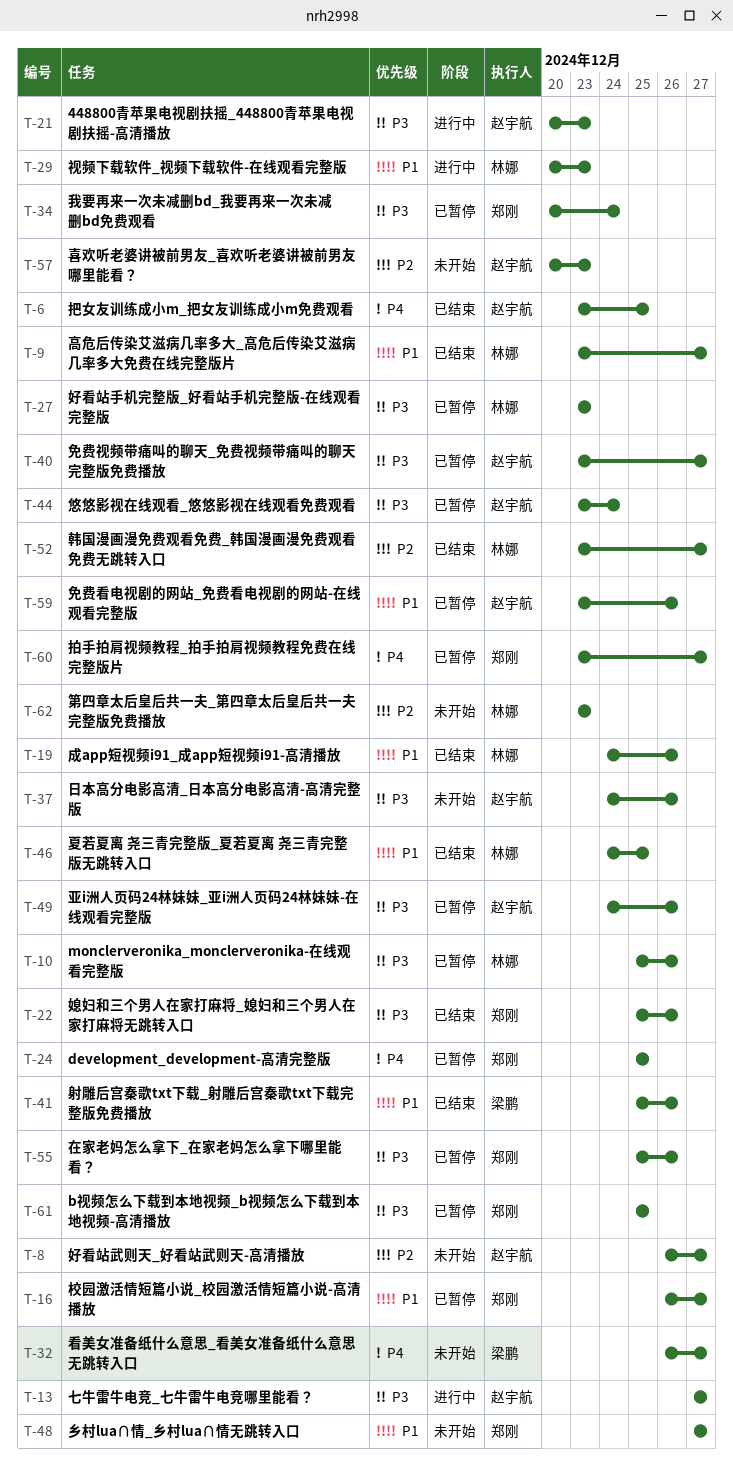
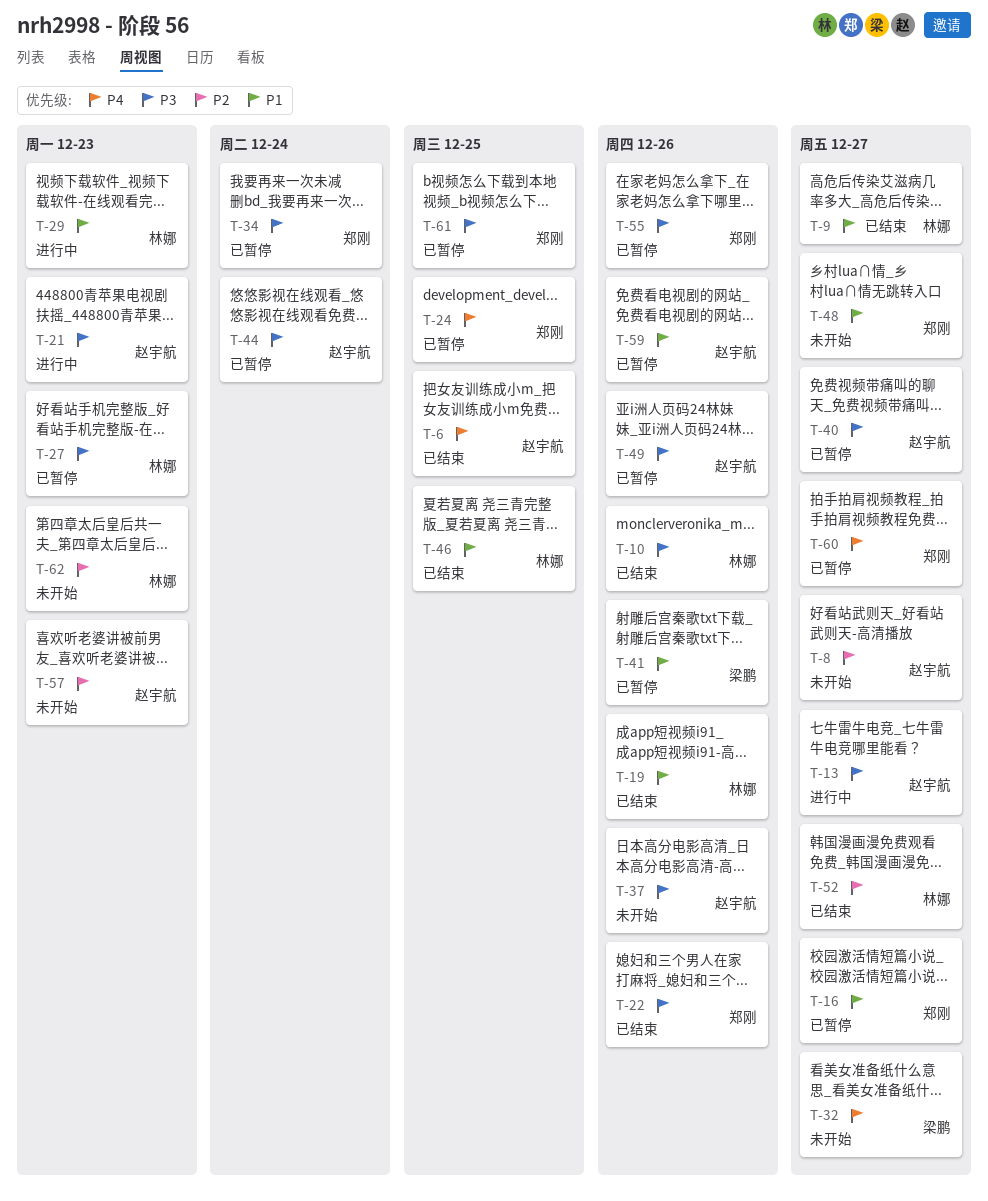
T-10, status: 已暂停 -> 已结束
T-41, status: 已结束 -> 已暂停

